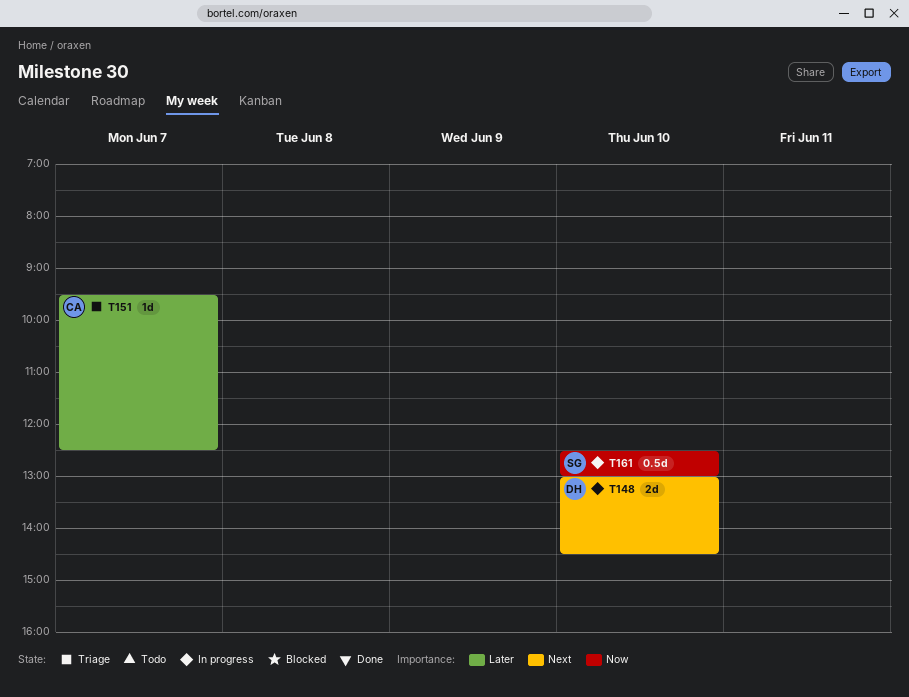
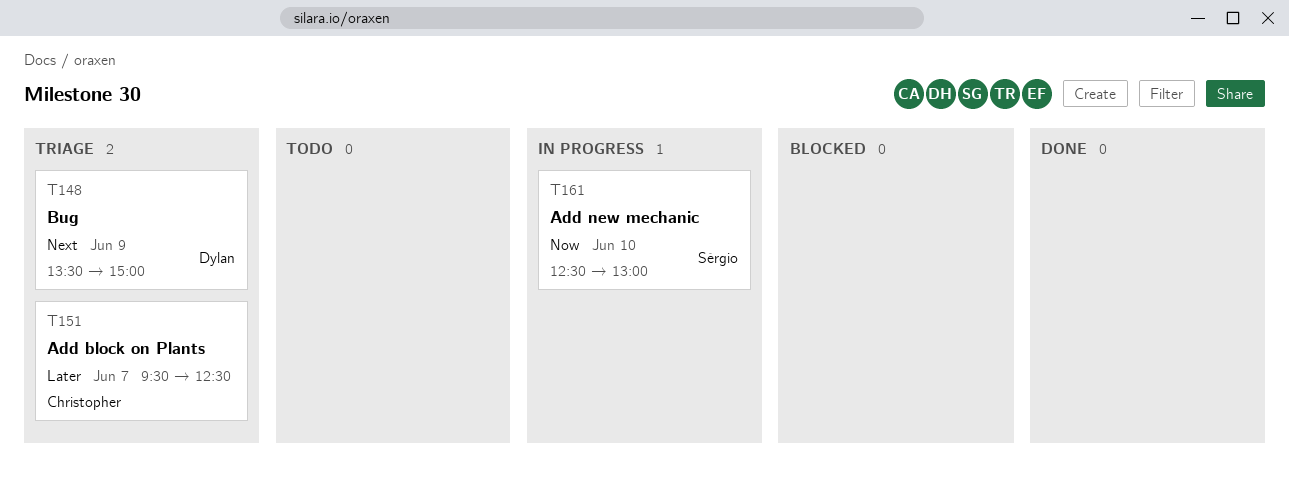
T148, status: In progress -> Triage
T148, day: Jun 10 -> Jun 9
T148, begins: 13:00 -> 13:30
T148, ends: 14:30 -> 15:00

